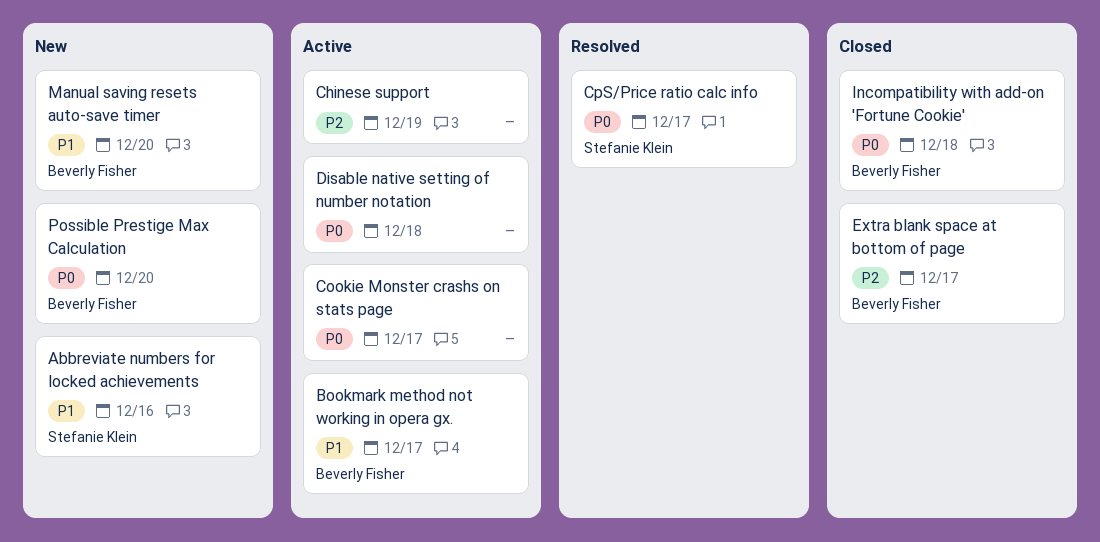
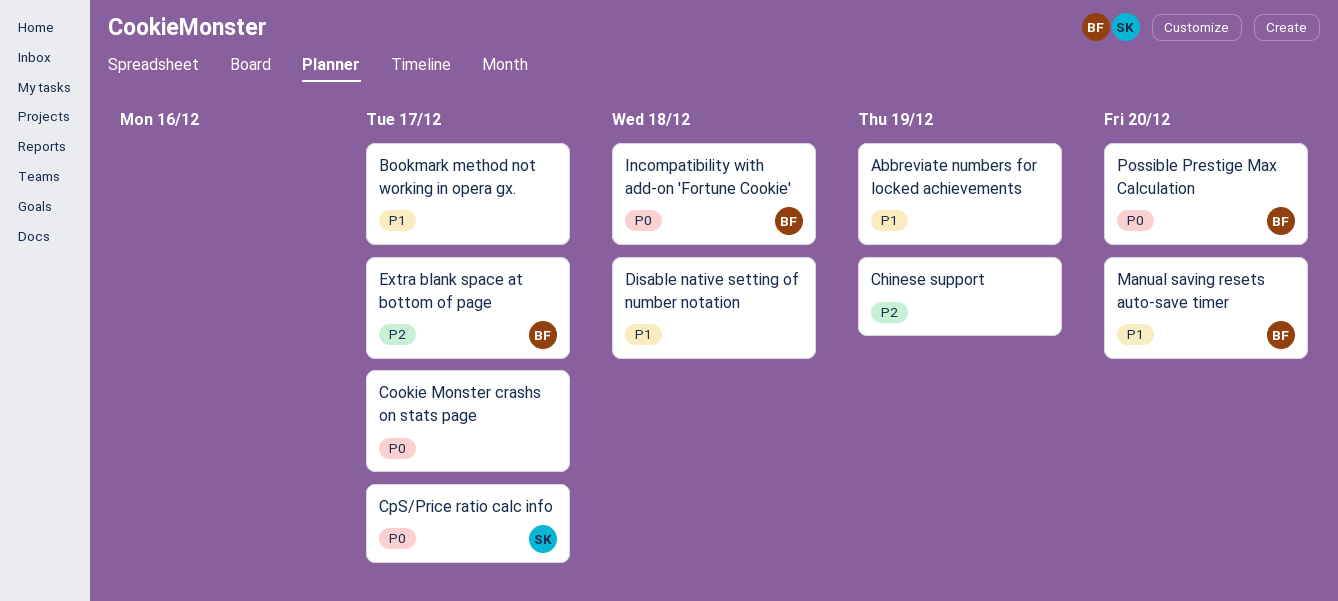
Abbreviate numbers for locked achievements, owner: Stefanie Klein -> none
Abbreviate numbers for locked achievements, due: Dec 16 -> Dec 19
Bookmark method not working in opera gx., owner: Beverly Fisher -> none
Disable native setting of number notation, priority: P0 -> P1

